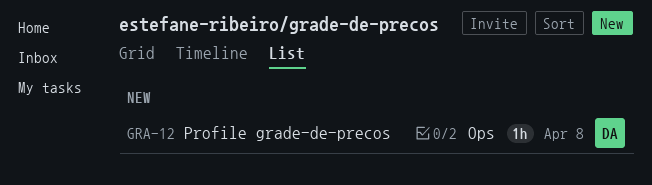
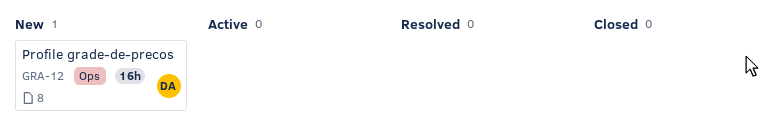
GRA-12, estimate: 1h -> 16h

